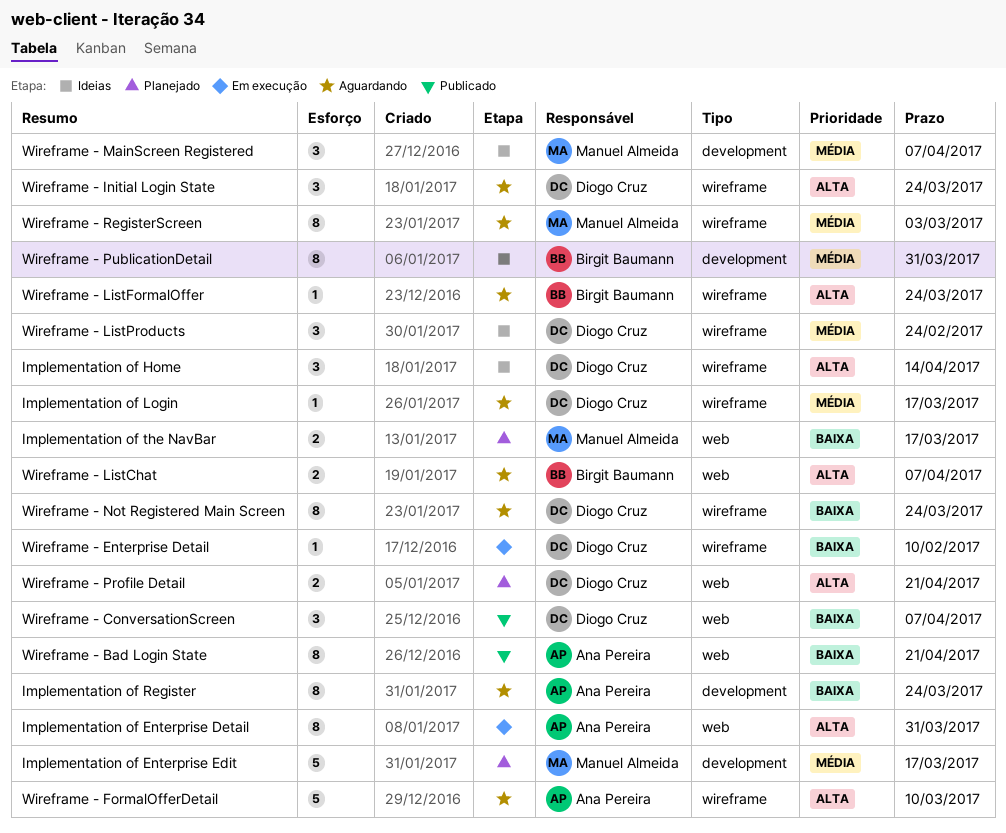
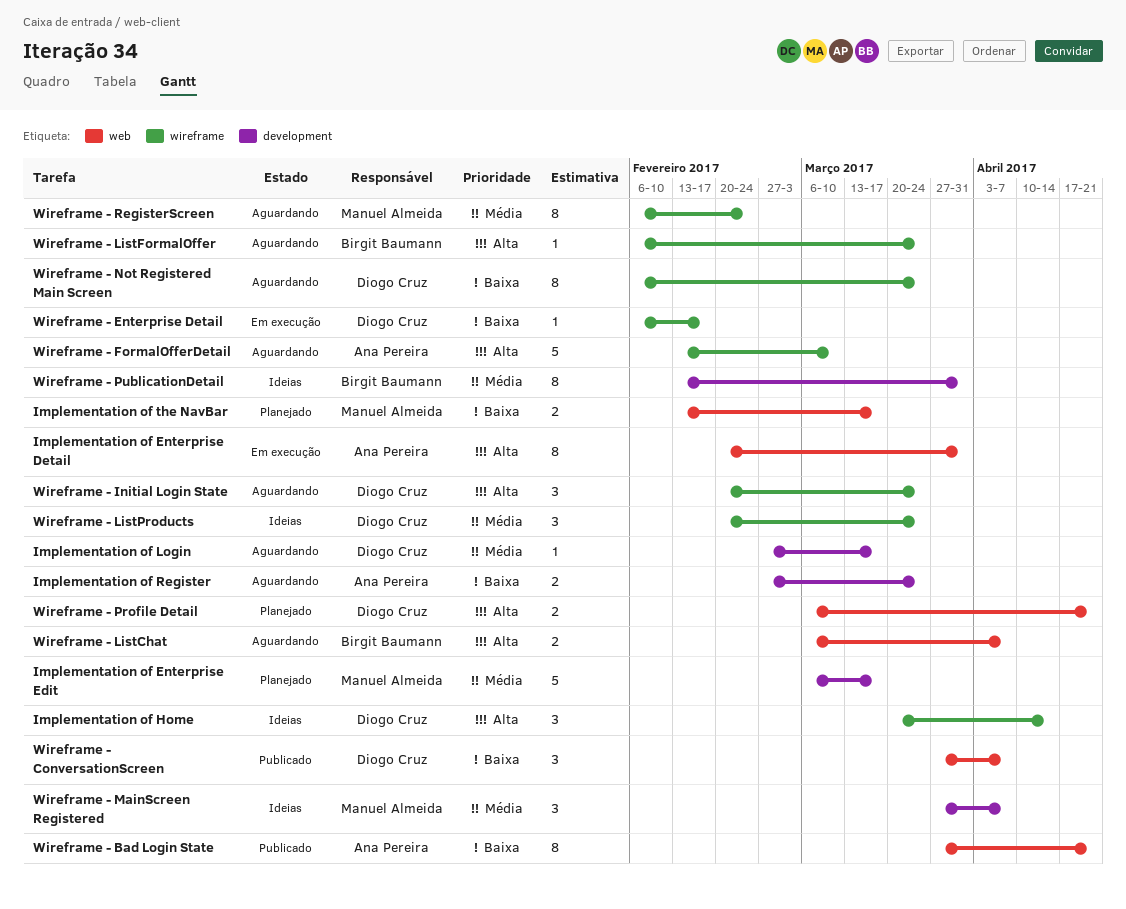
Implementation of Login, label: wireframe -> development
Implementation of Register, estimate: 8 -> 2
Wireframe - Enterprise Detail, due: Feb 10 -> Feb 17
Wireframe - ListProducts, due: Feb 24 -> Mar 24
Wireframe - RegisterScreen, due: Mar 3 -> Feb 24

